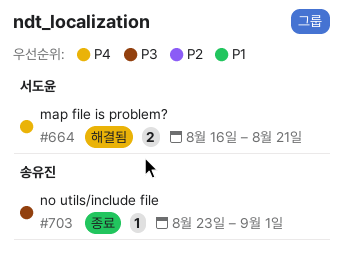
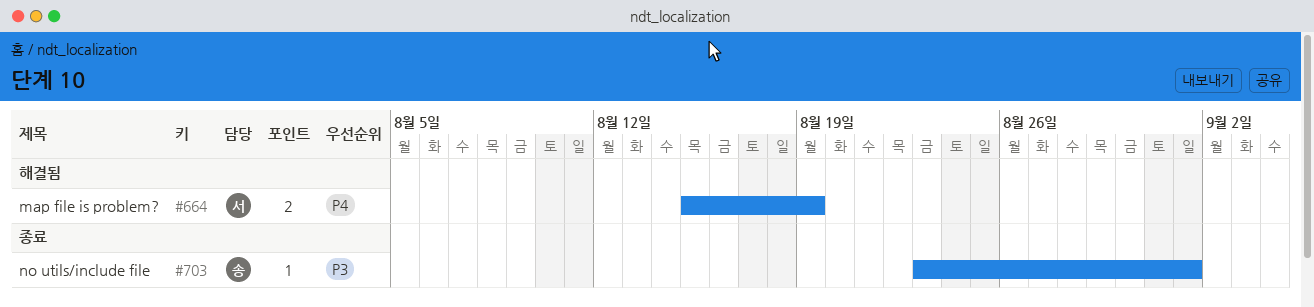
#664, start: Aug 16 -> Aug 15
#664, due: Aug 21 -> Aug 19

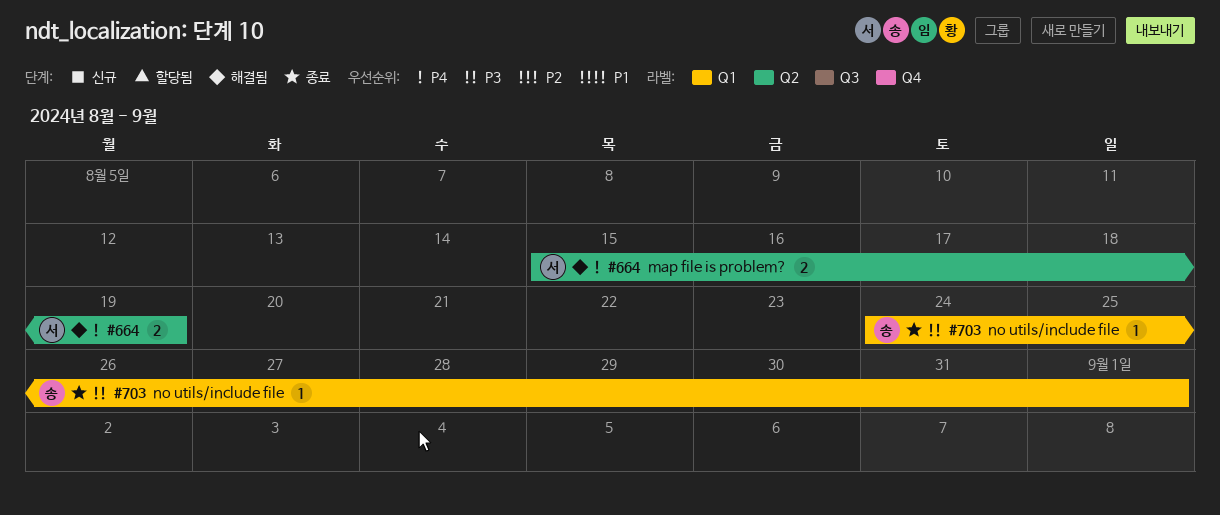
#703, start: Aug 23 -> Aug 24

